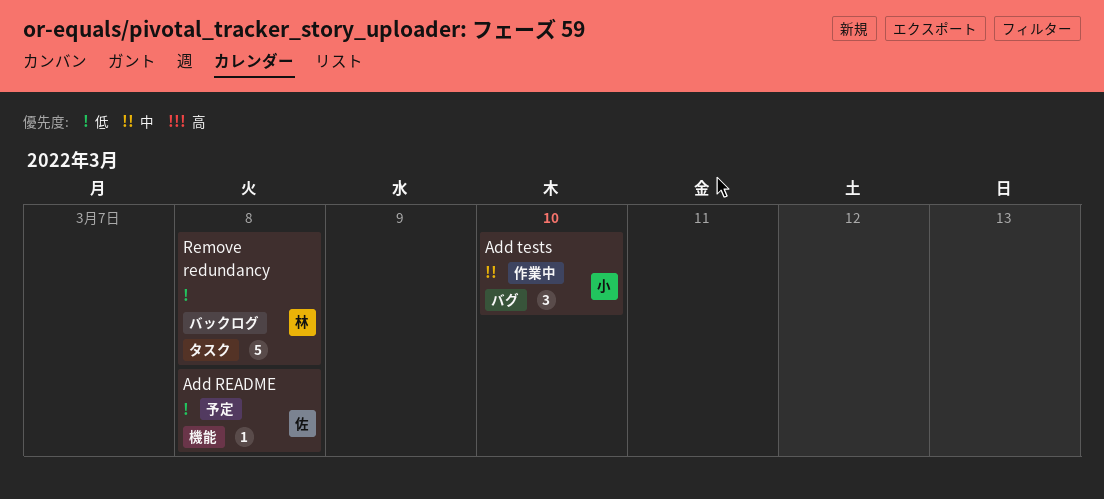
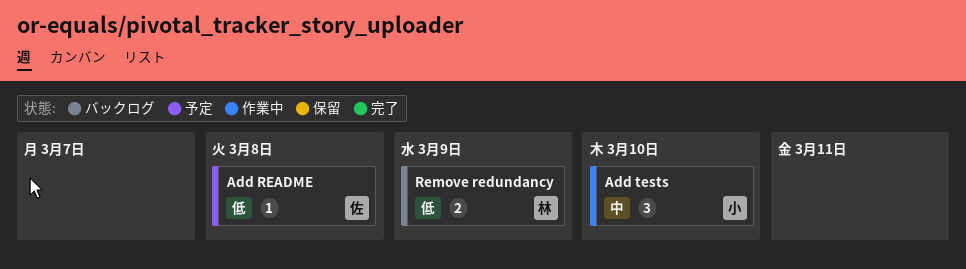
Remove redundancy, estimate: 5 -> 2
Remove redundancy, due: Mar 8 -> Mar 9

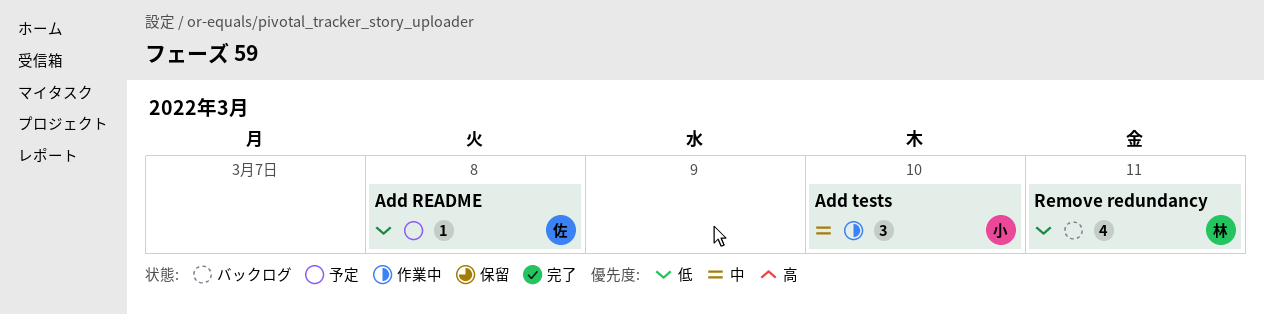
Remove redundancy, estimate: 2 -> 4
Remove redundancy, due: Mar 9 -> Mar 11

